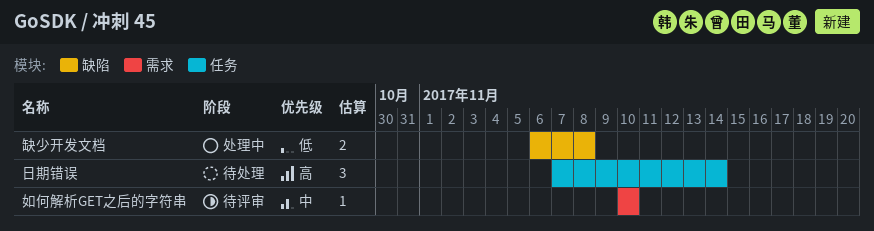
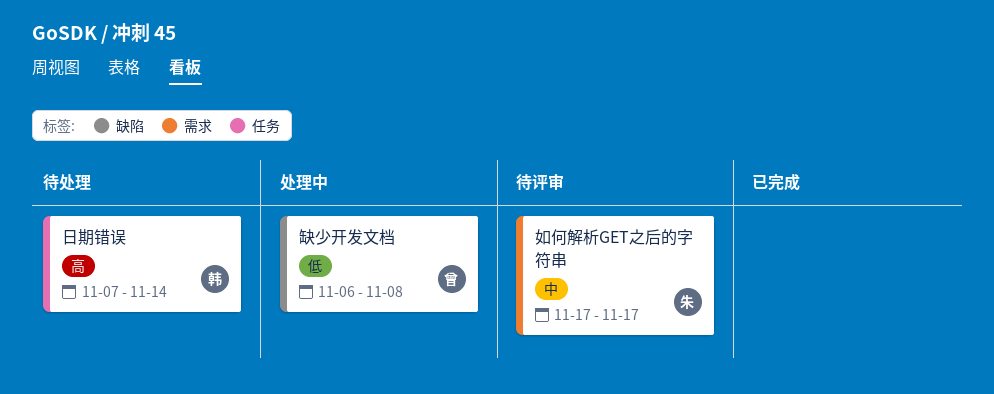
如何解析GET之后的字符串, start: Nov 10 -> Nov 17
如何解析GET之后的字符串, due: Nov 10 -> Nov 17

